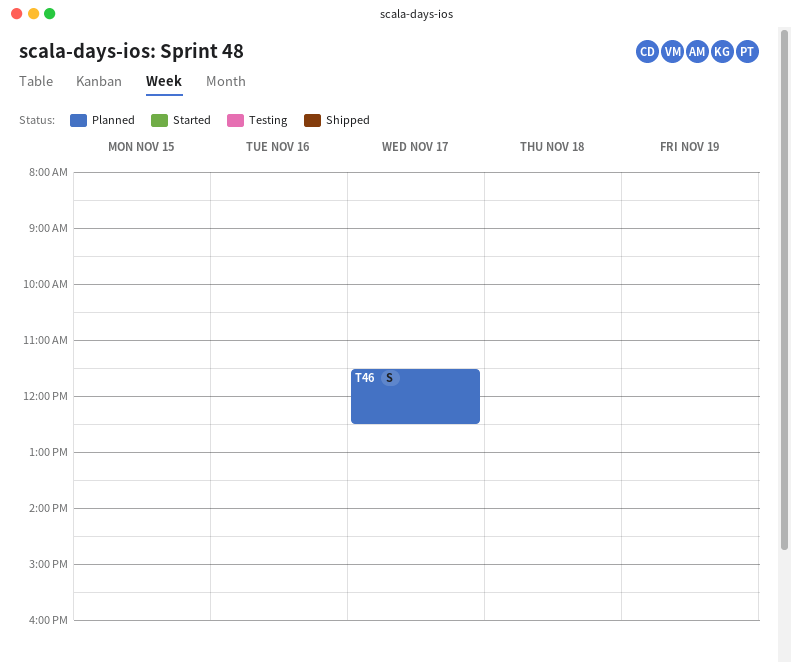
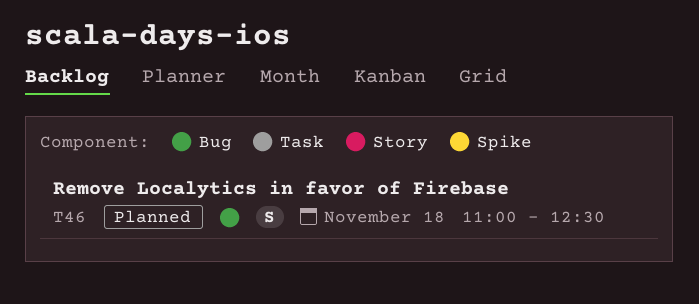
T46, day: Nov 17 -> Nov 18
T46, begins: 11:30 -> 11:00

